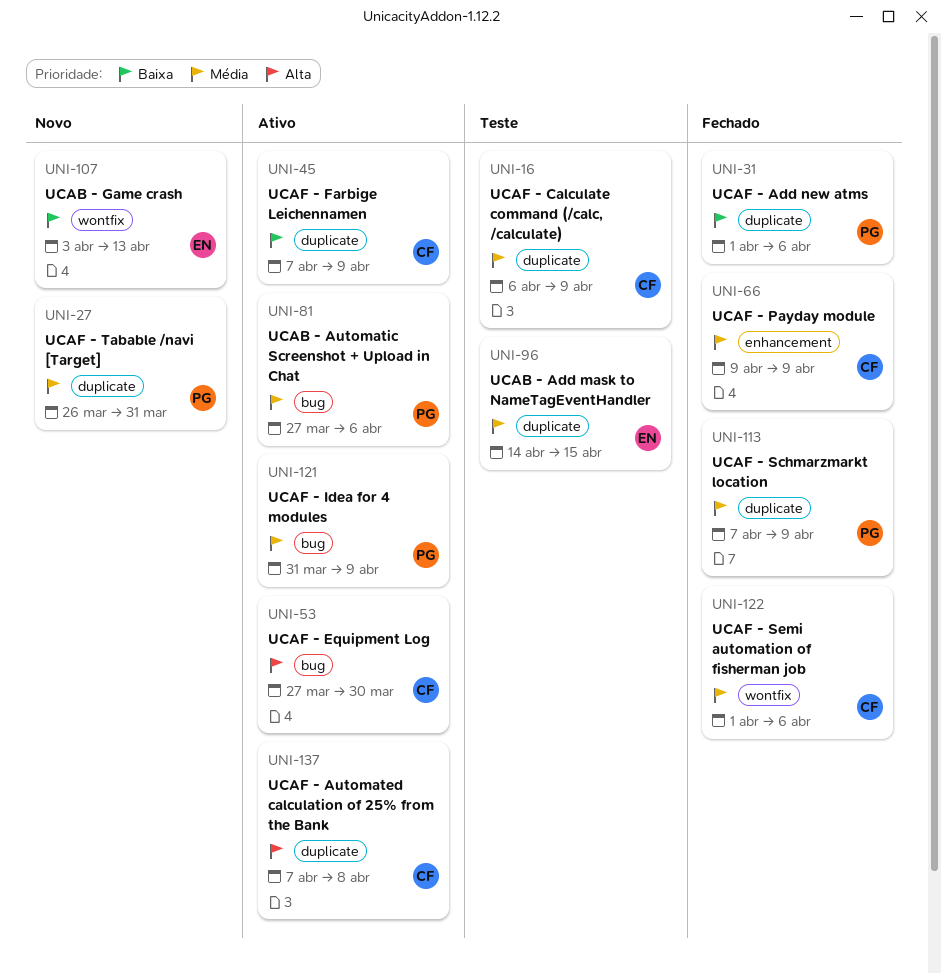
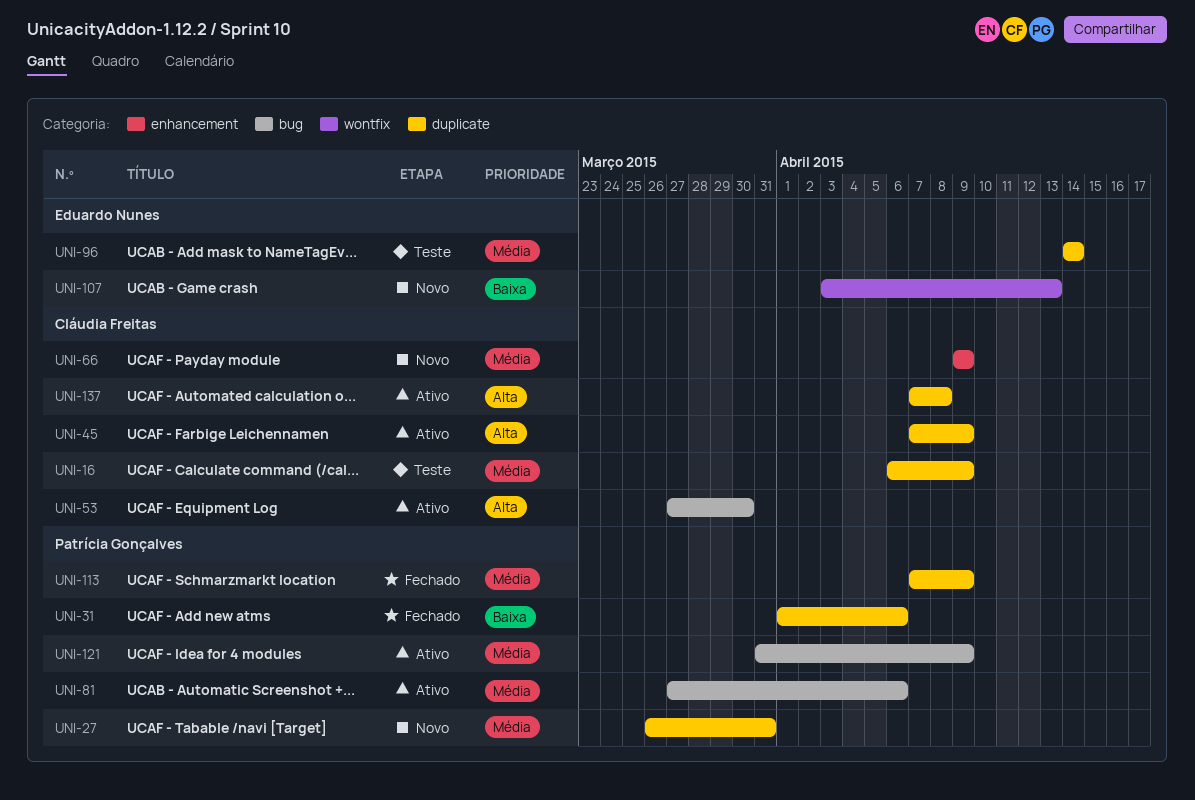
UNI-45, priority: Baixa -> Alta
UNI-66, status: Fechado -> Novo
UNI-96, due: Apr 15 -> Apr 14
UNI-122: present -> none

